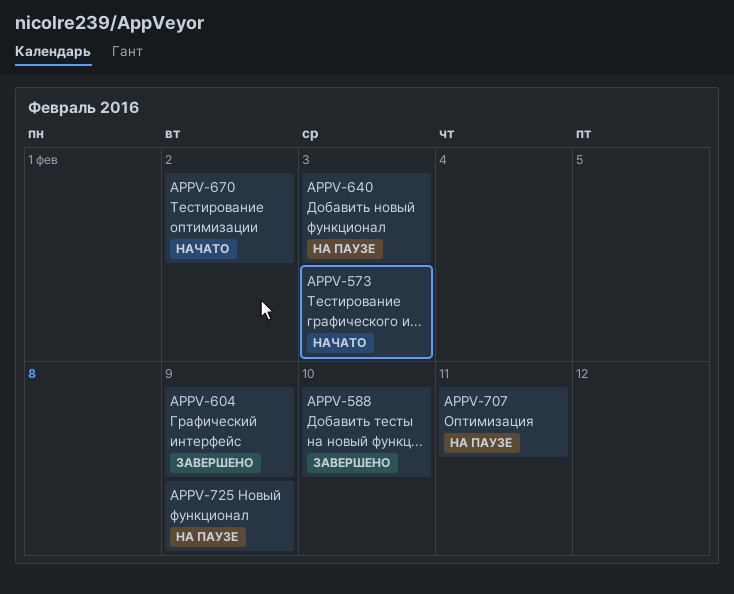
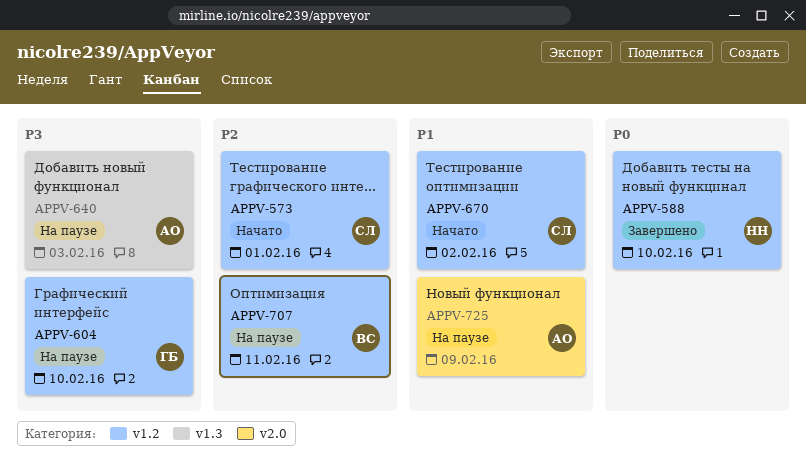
APPV-573, due: Feb 3 -> Feb 1
APPV-604, status: Завершено -> На паузе
APPV-604, due: Feb 9 -> Feb 10

